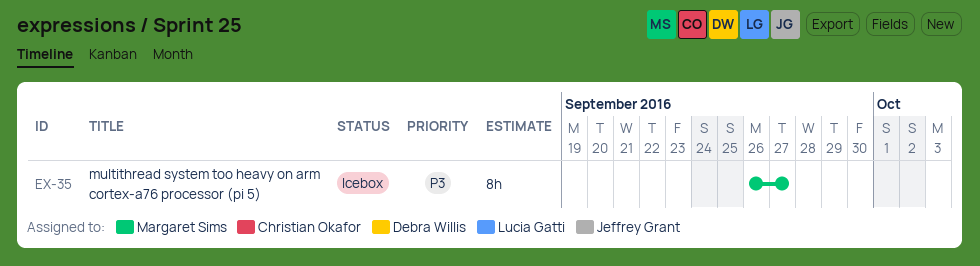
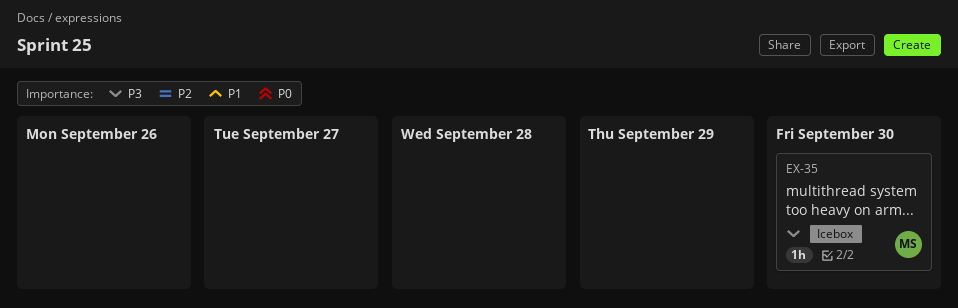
EX-35, estimate: 8h -> 1h
EX-35, due: Sep 27 -> Sep 30

